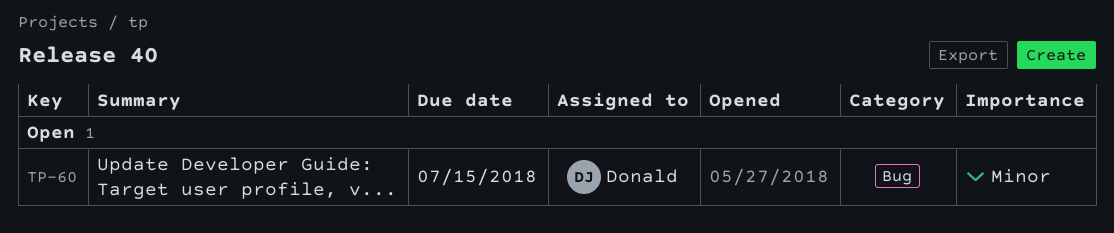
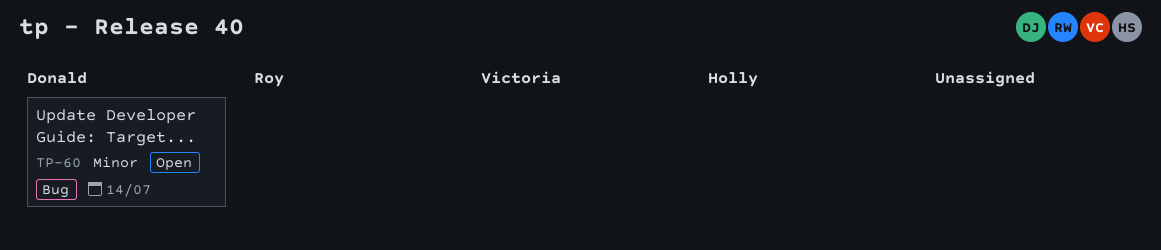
TP-60, due: Jul 15 -> Jul 14

